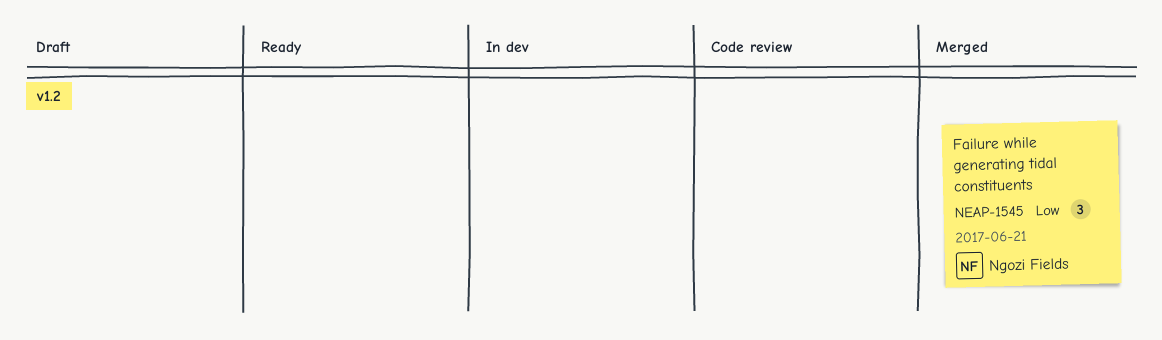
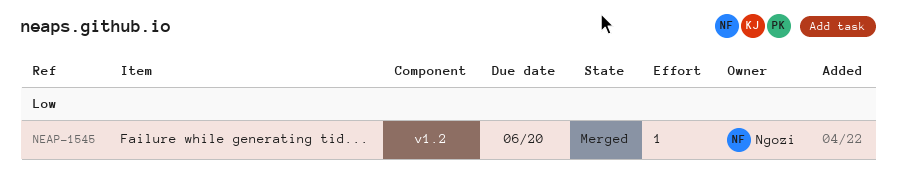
NEAP-1545, estimate: 3 -> 1
NEAP-1545, due: Jun 21 -> Jun 20

